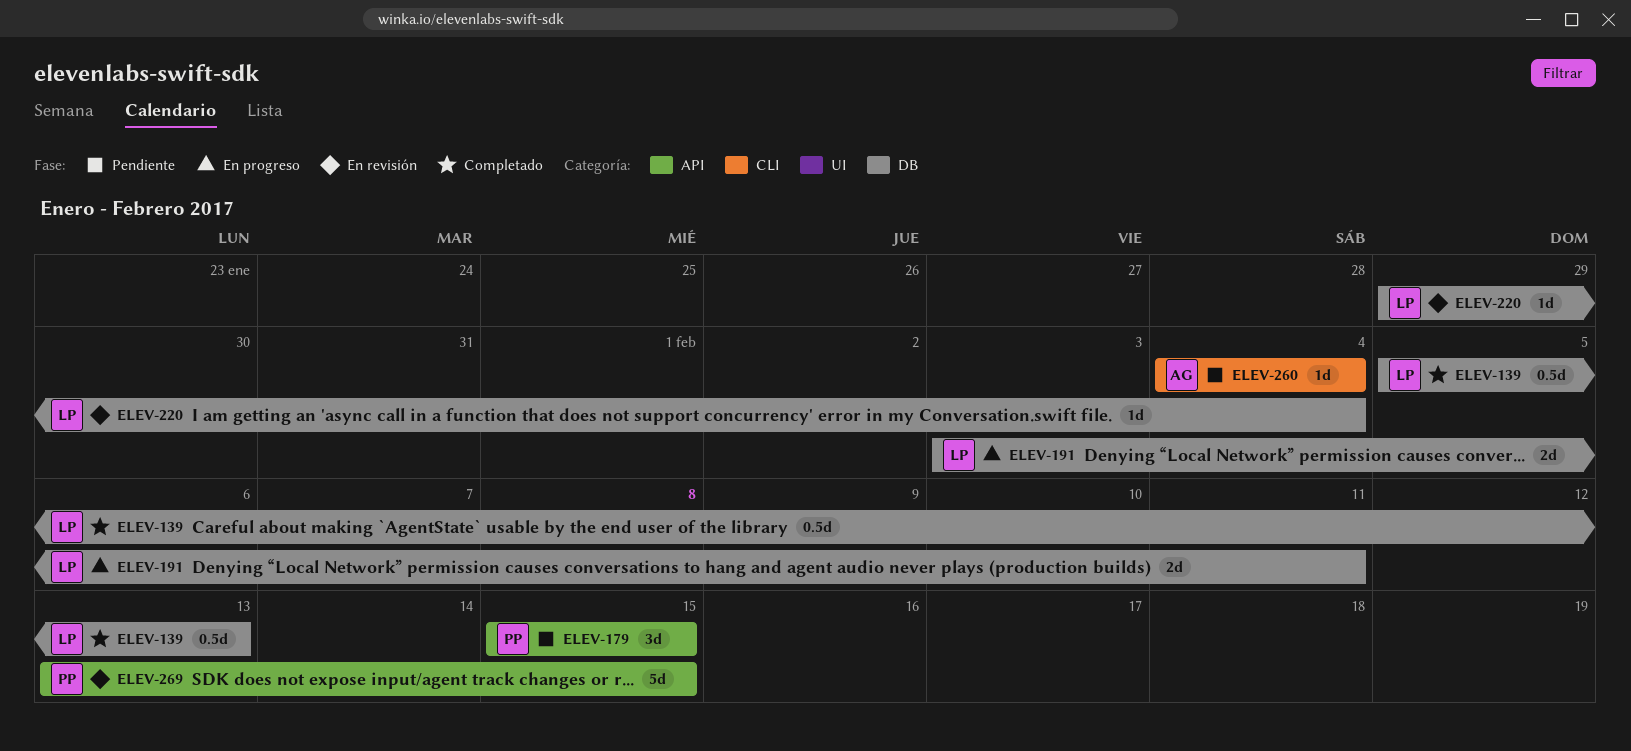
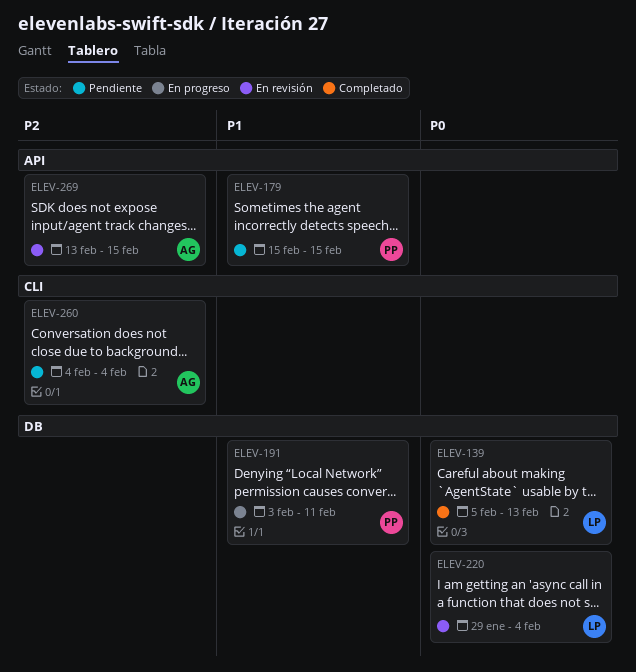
ELEV-191, owner: LP -> PP
ELEV-269, owner: PP -> AG

